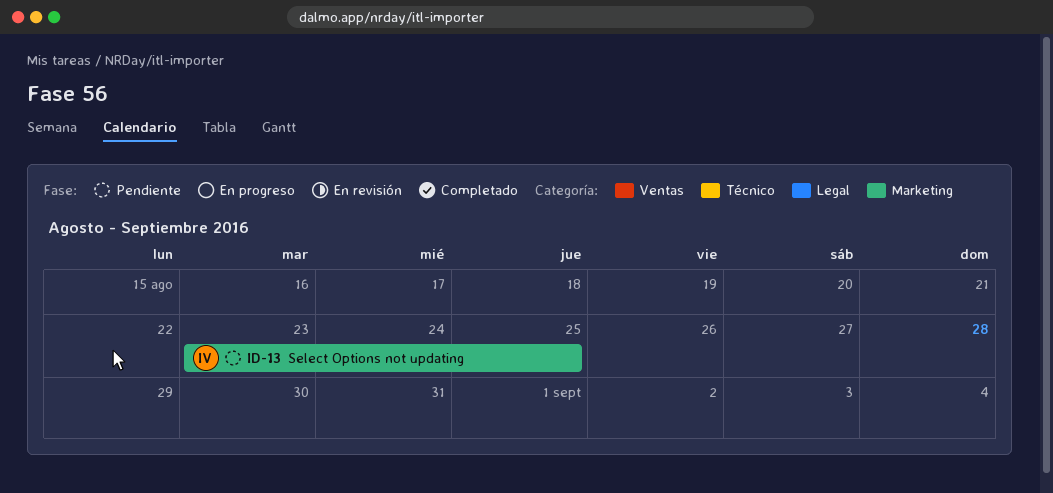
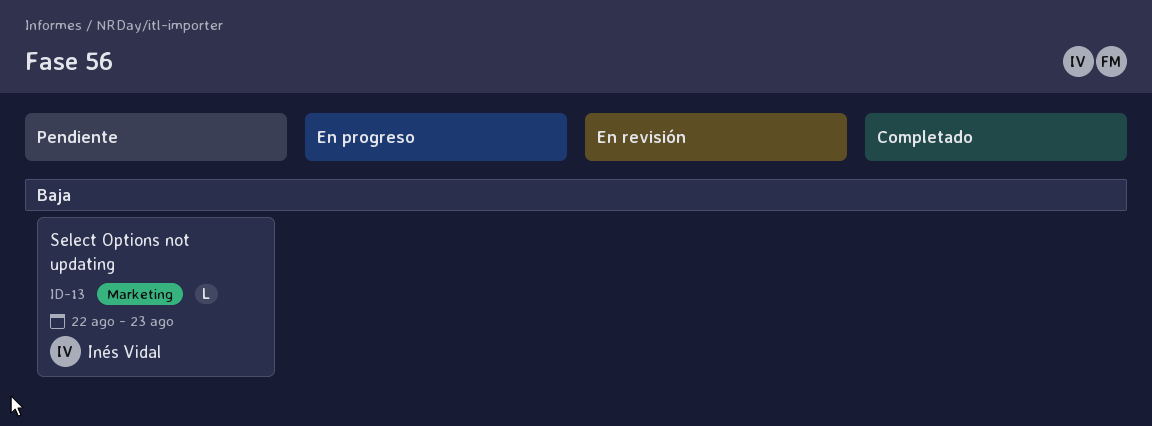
ID-13, start: Aug 23 -> Aug 22
ID-13, due: Aug 25 -> Aug 23

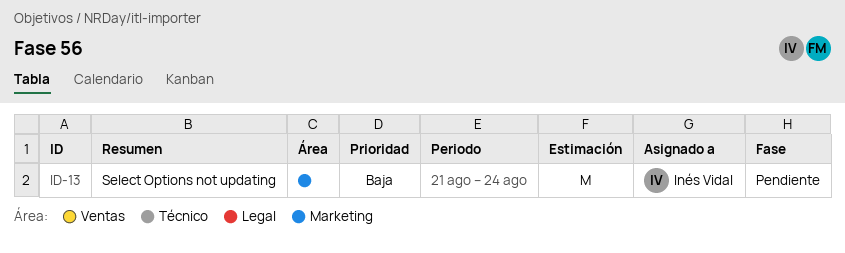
ID-13, estimate: L -> M
ID-13, start: Aug 22 -> Aug 21
ID-13, due: Aug 23 -> Aug 24

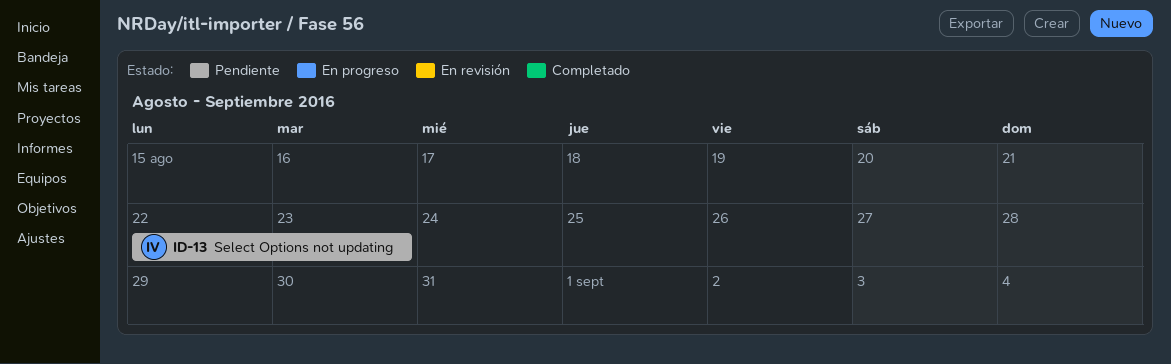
ID-13, start: Aug 21 -> Aug 22
ID-13, due: Aug 24 -> Aug 23

